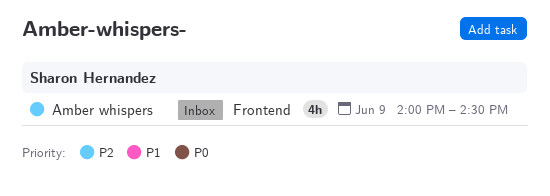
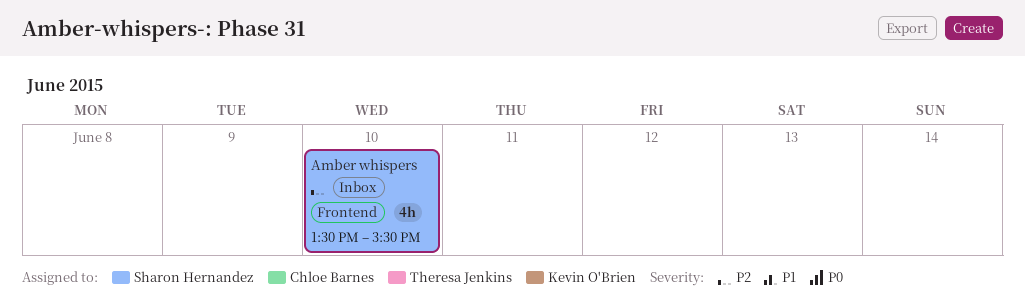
Amber whispers, day: Jun 9 -> Jun 10
Amber whispers, begins: 14:00 -> 13:30
Amber whispers, ends: 14:30 -> 15:30

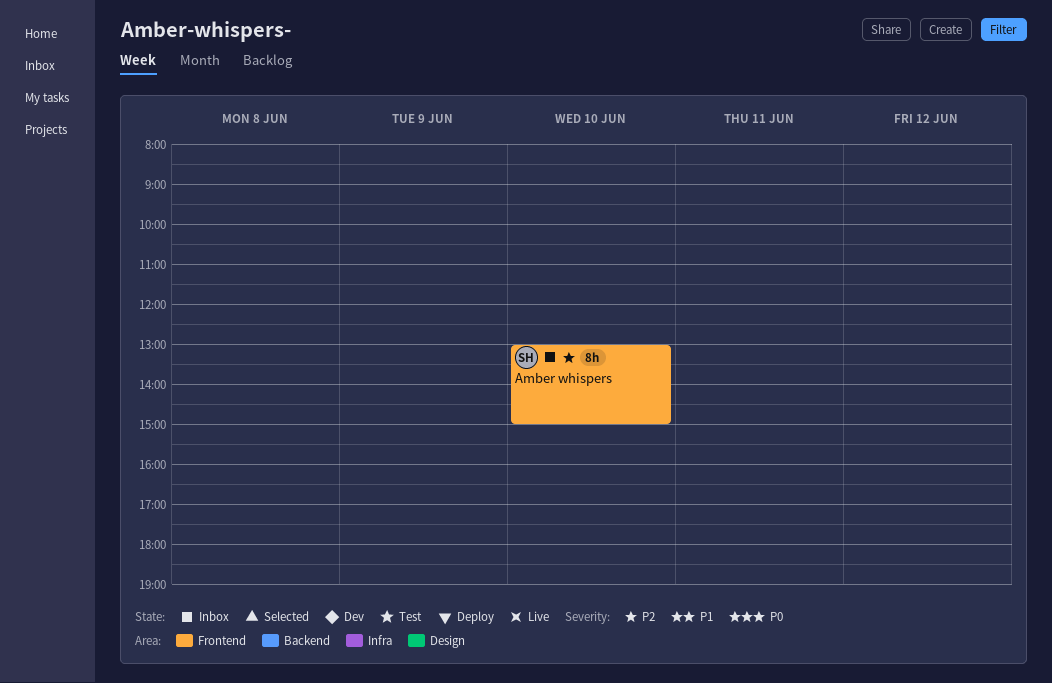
Amber whispers, estimate: 4h -> 8h
Amber whispers, begins: 13:30 -> 13:00
Amber whispers, ends: 15:30 -> 15:00

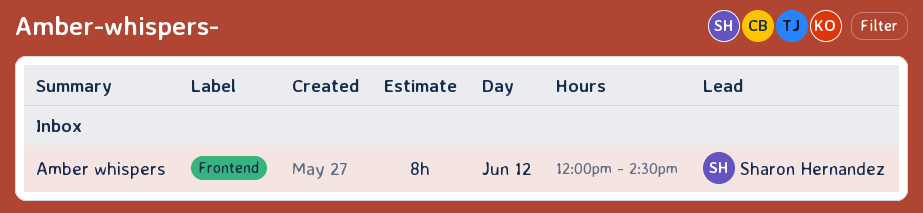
Amber whispers, day: Jun 10 -> Jun 12
Amber whispers, begins: 13:00 -> 12:00
Amber whispers, ends: 15:00 -> 14:30

